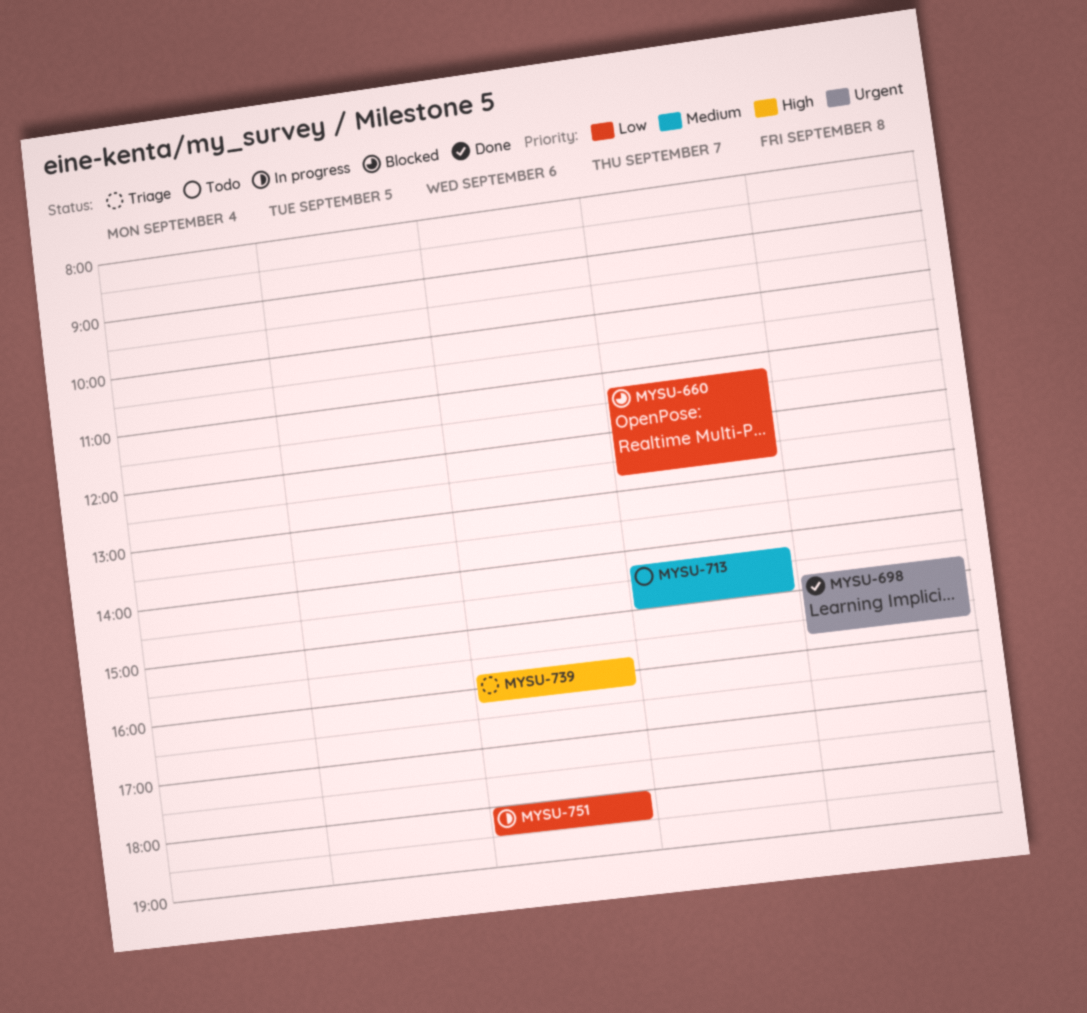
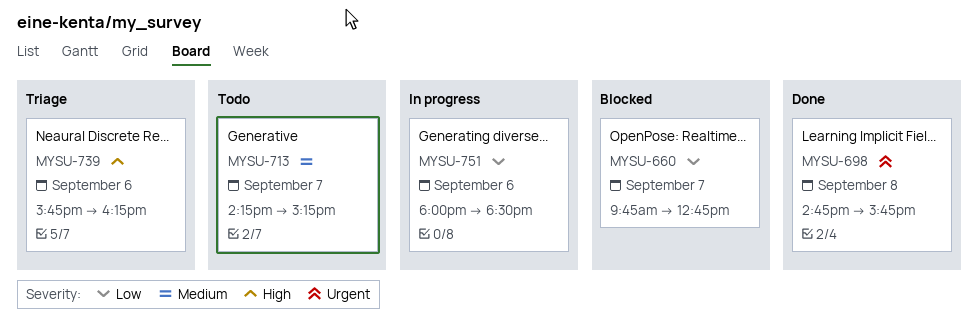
MYSU-660, begins: 11:15 -> 09:45
MYSU-713, ends: 15:00 -> 15:15

